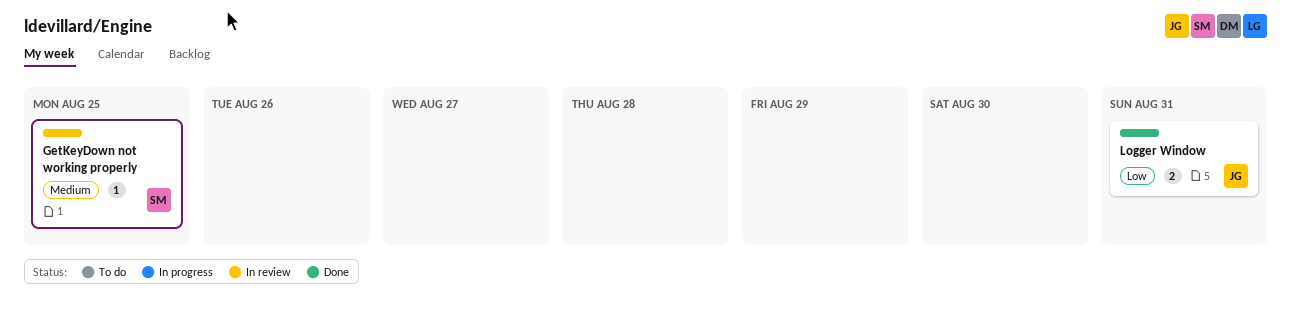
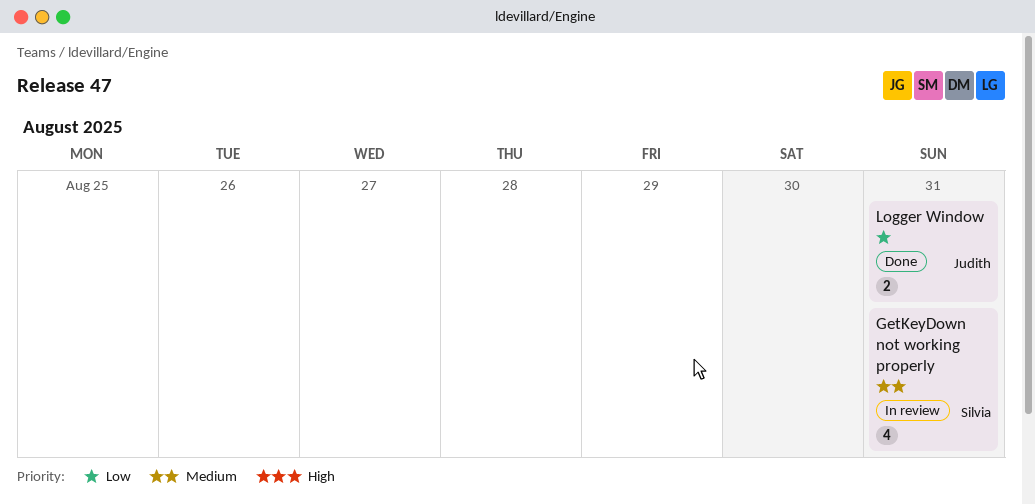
GetKeyDown not working properly, estimate: 1 -> 4
GetKeyDown not working properly, due: Aug 25 -> Aug 31

